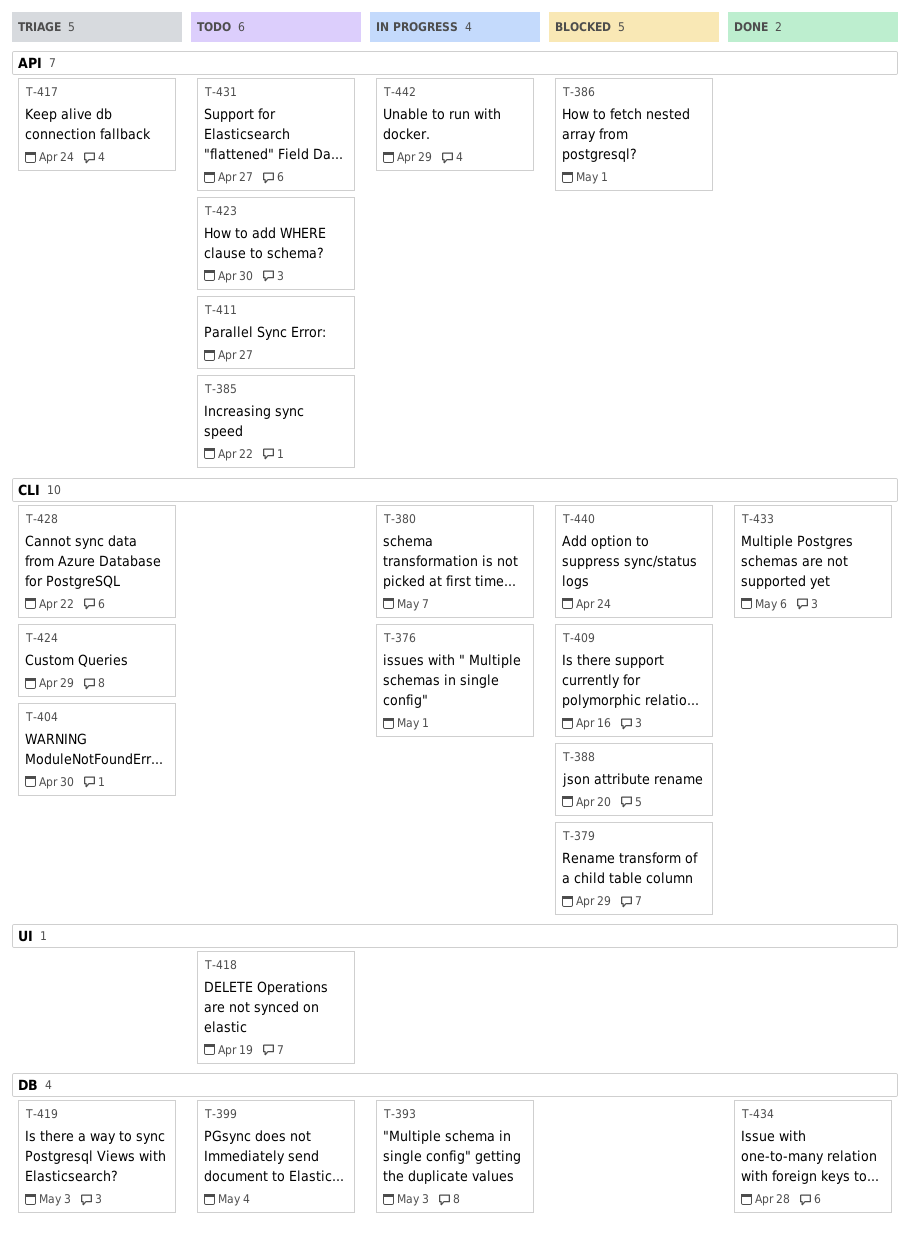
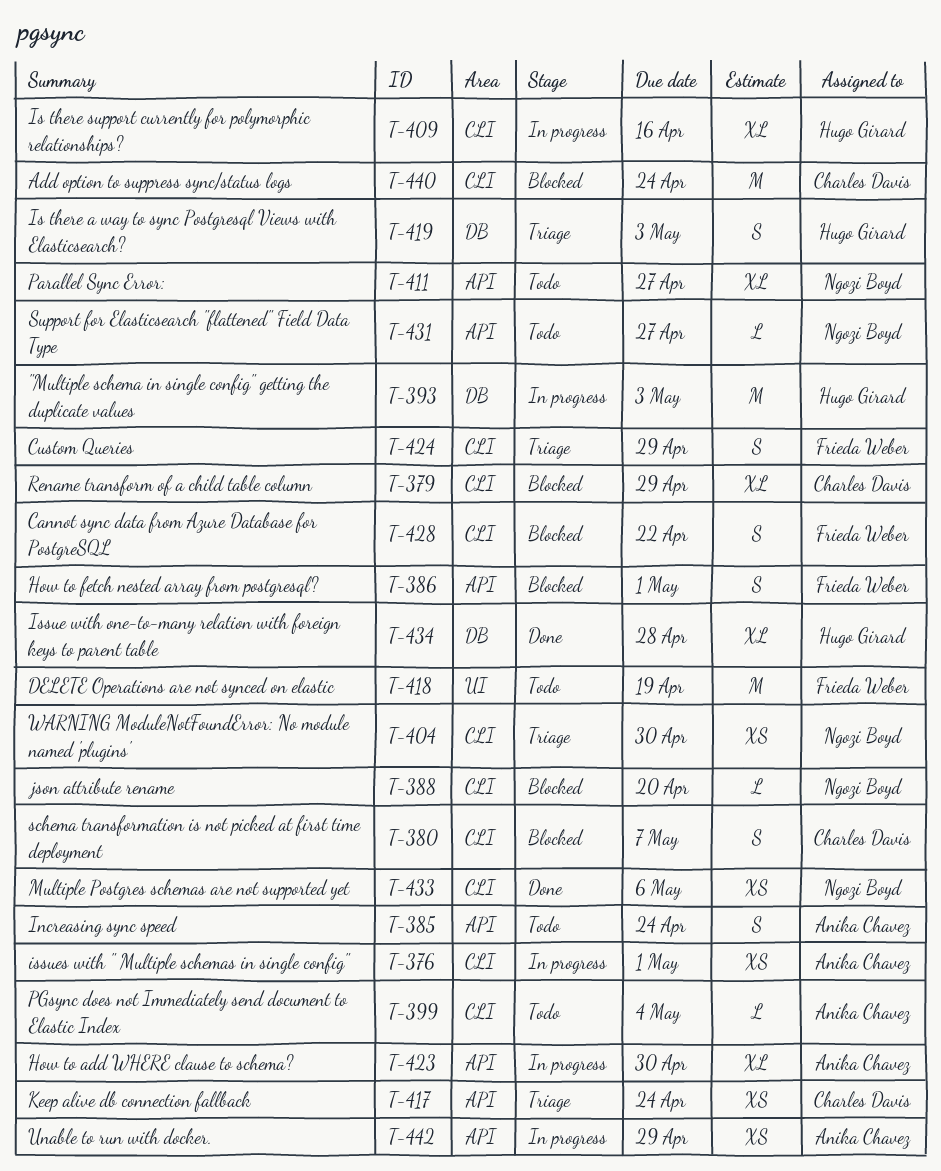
T-380, status: In progress -> Blocked
T-385, due: Apr 22 -> Apr 24
T-399, label: DB -> CLI
T-409, status: Blocked -> In progress
T-423, status: Todo -> In progress
T-428, status: Triage -> Blocked

